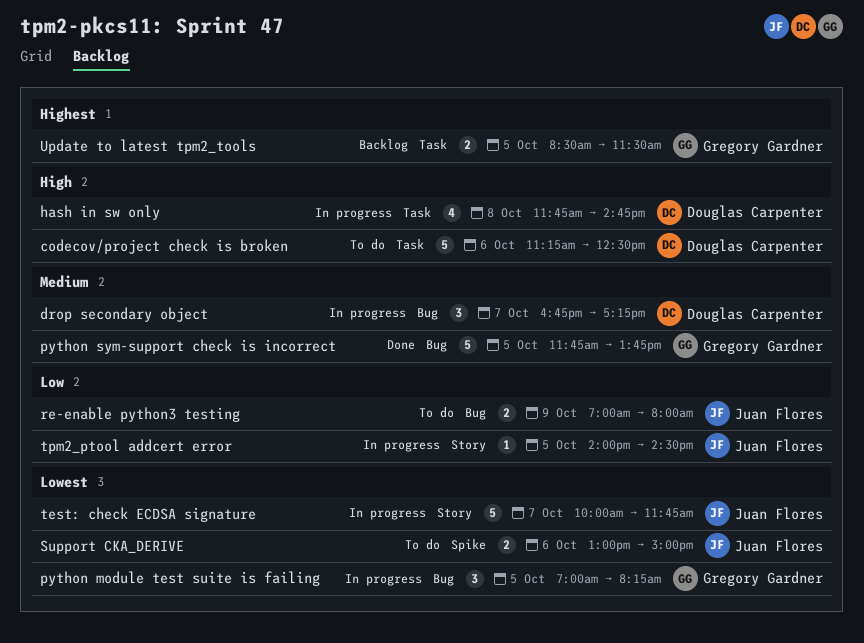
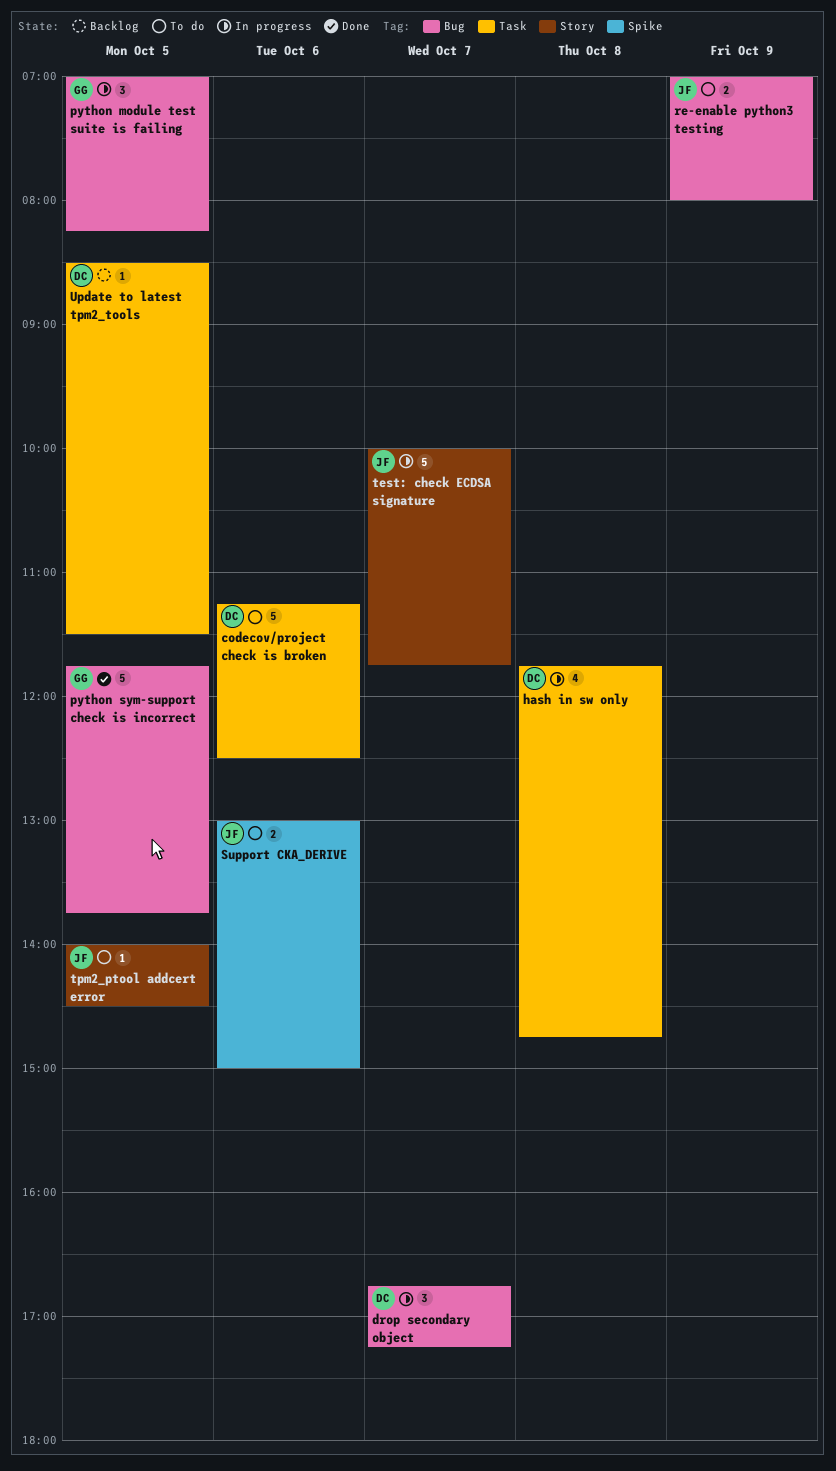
tpm2_ptool addcert error, status: In progress -> To do
Update to latest tpm2_tools, owner: Gregory Gardner -> Douglas Carpenter
Update to latest tpm2_tools, estimate: 2 -> 1

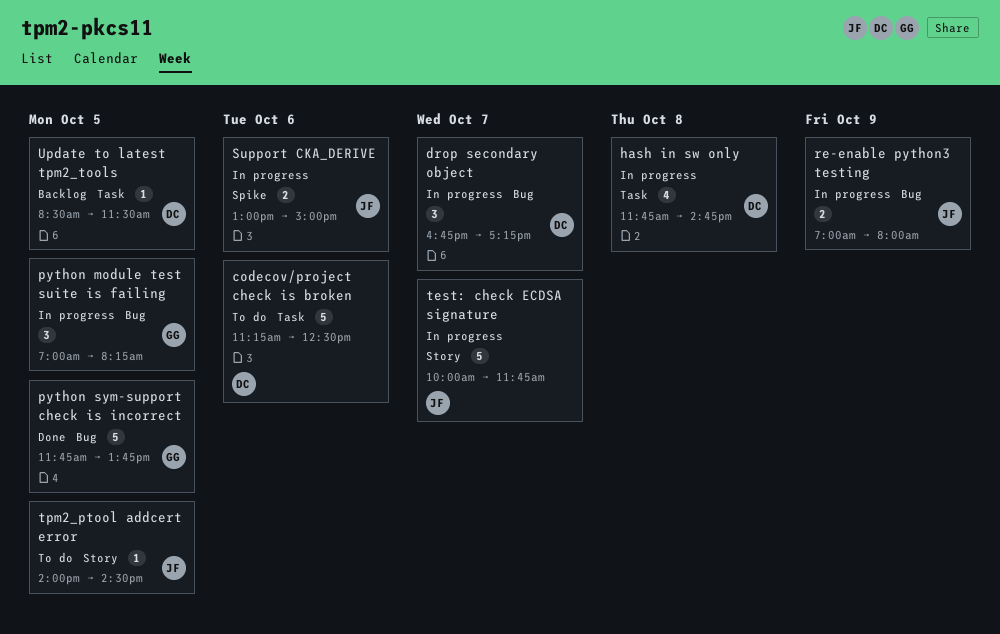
re-enable python3 testing, status: To do -> In progress
Support CKA_DERIVE, status: To do -> In progress

